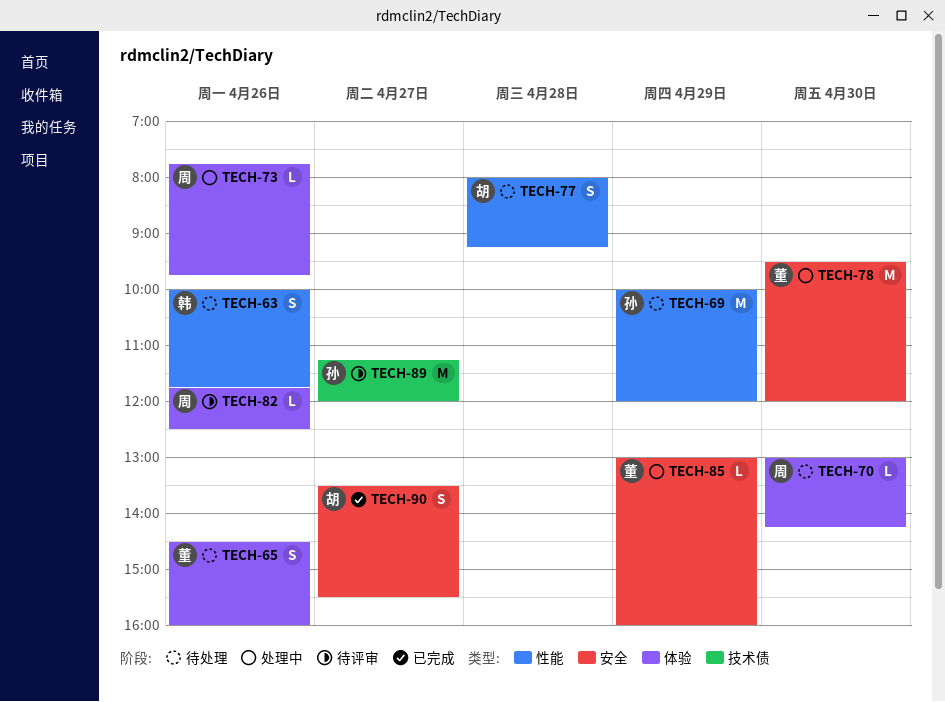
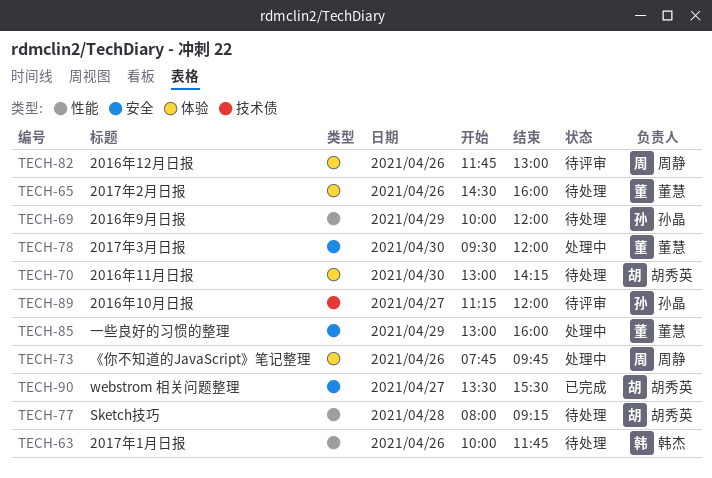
TECH-70, owner: 周静 -> 胡秀英
TECH-82, ends: 12:30 -> 13:00

